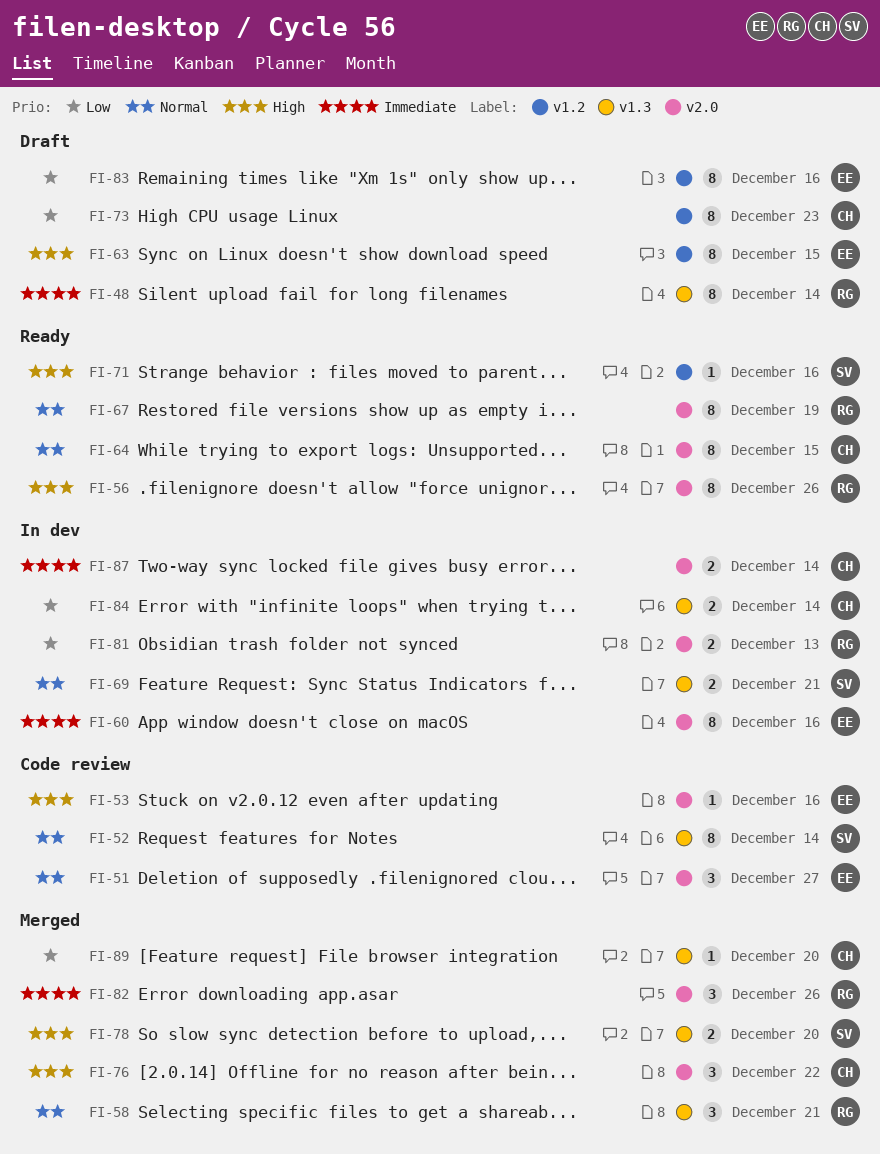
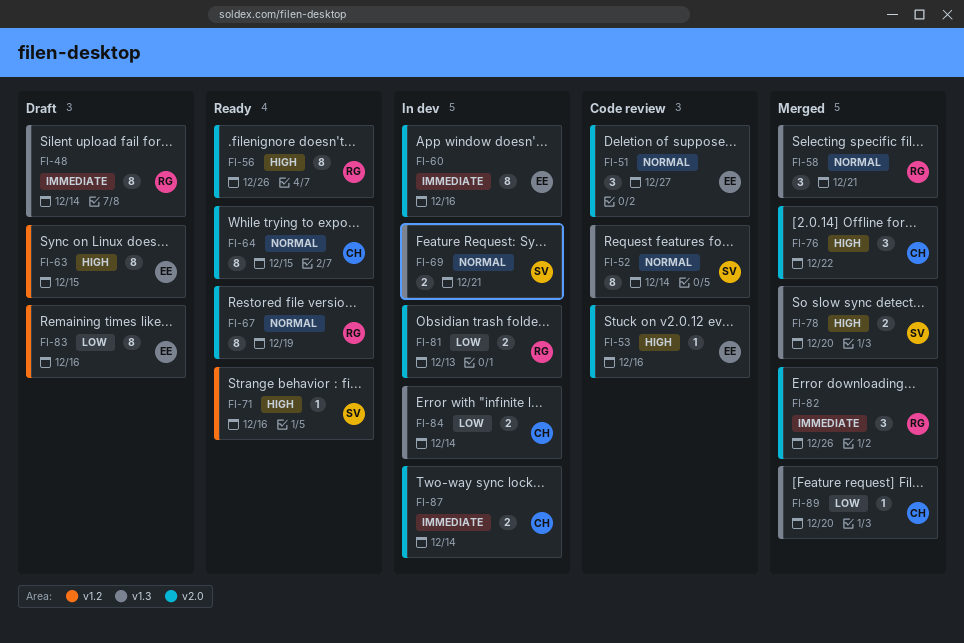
FI-73: present -> none

